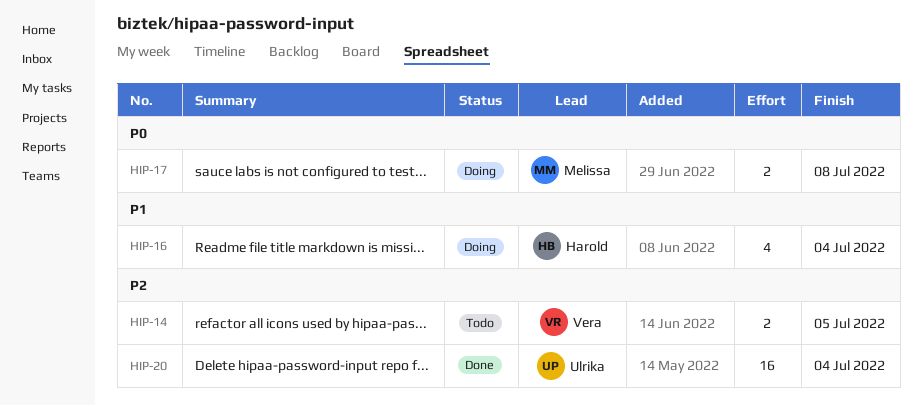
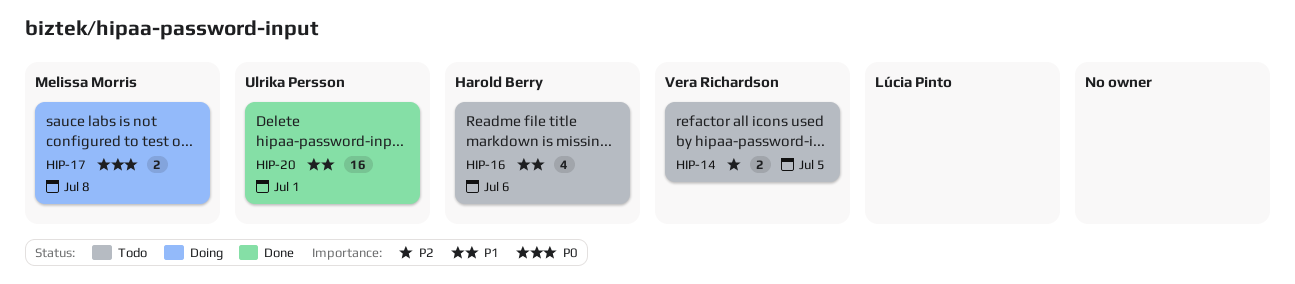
HIP-16, status: Doing -> Todo
HIP-16, due: Jul 4 -> Jul 6
HIP-20, priority: P2 -> P1
HIP-20, due: Jul 4 -> Jul 1

